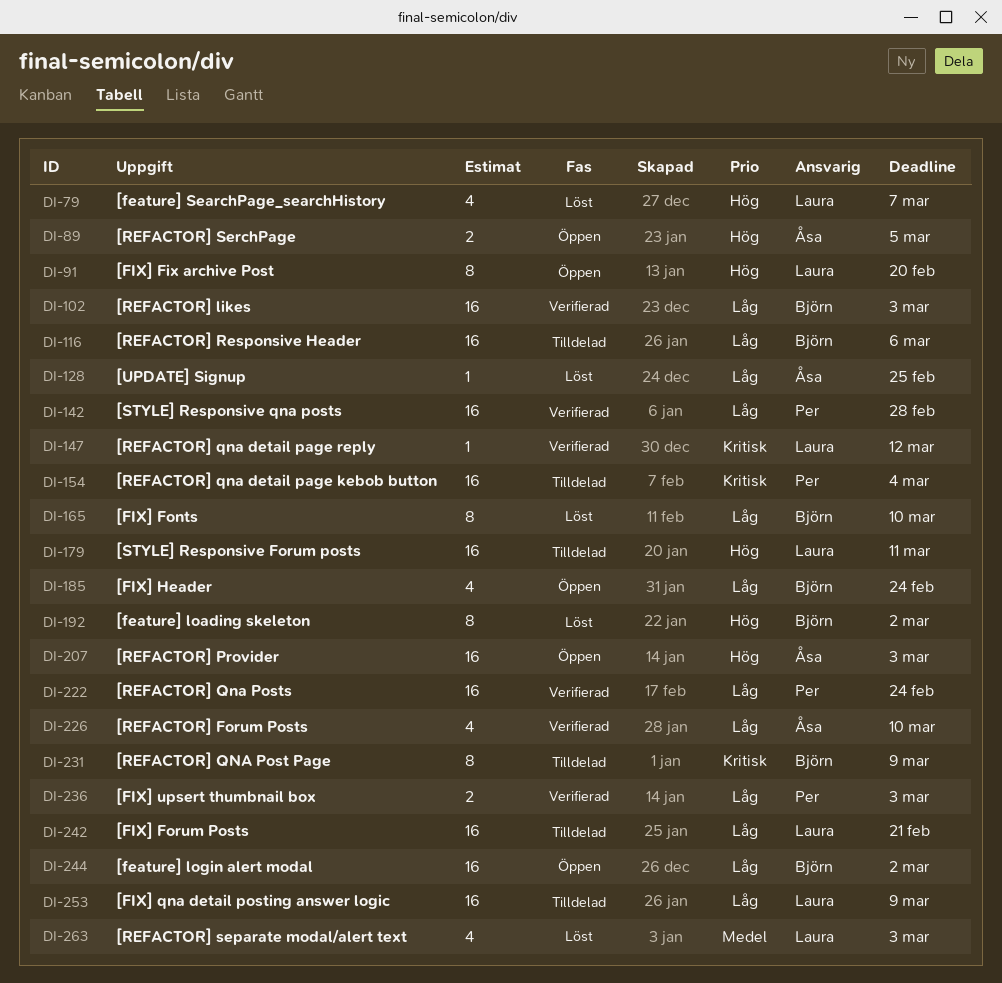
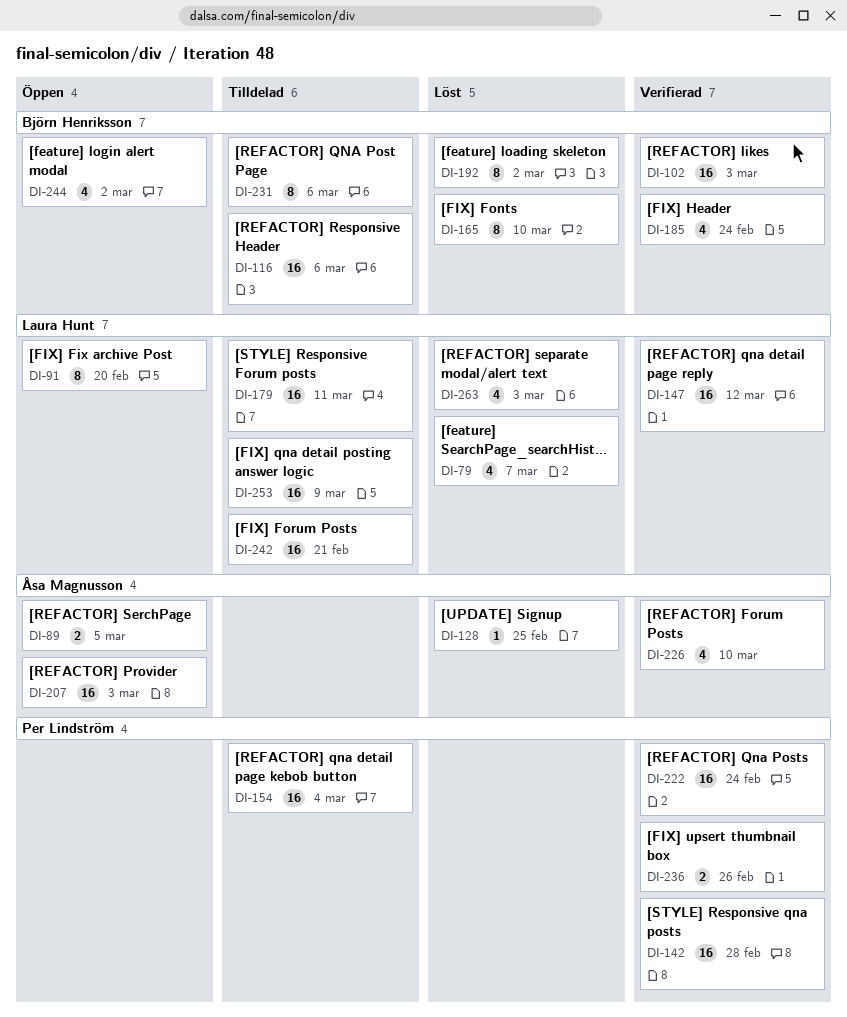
DI-147, estimate: 1 -> 16
DI-185, status: Öppen -> Verifierad
DI-231, due: Mar 9 -> Mar 6
DI-236, due: Mar 3 -> Feb 26
DI-244, estimate: 16 -> 4

